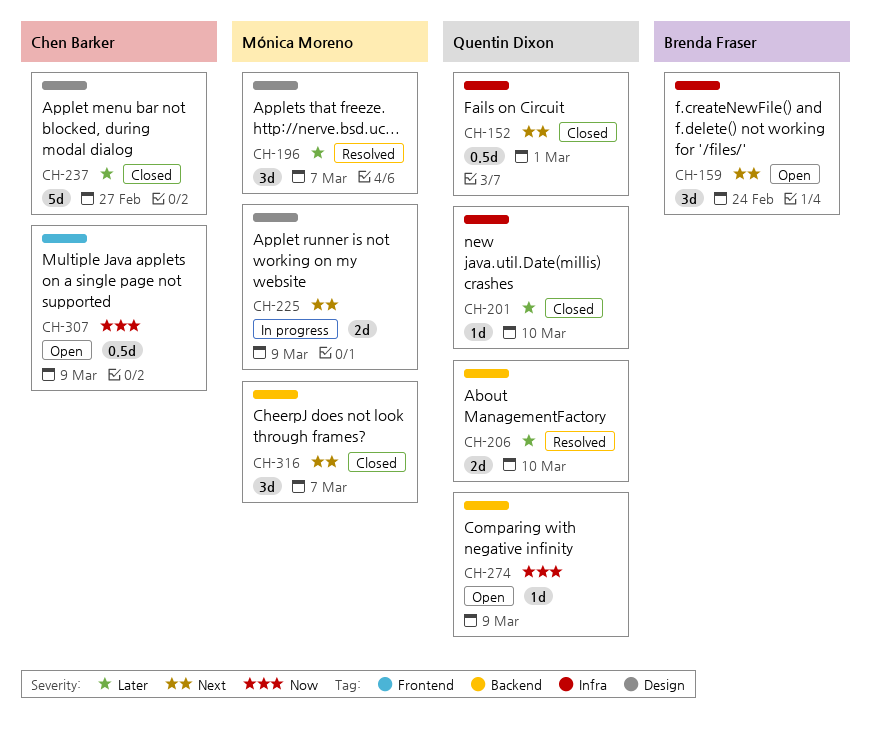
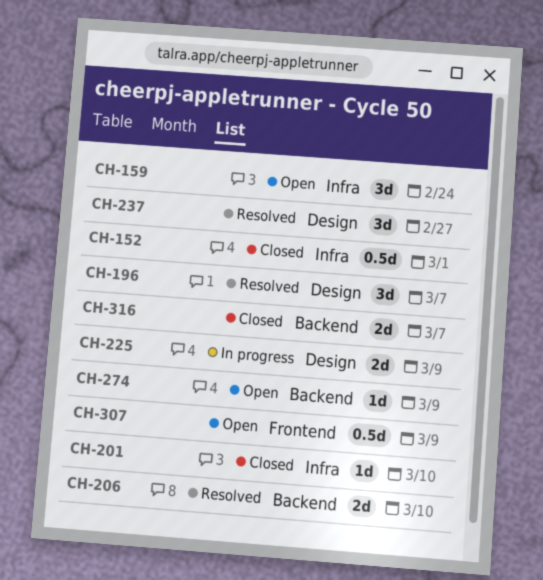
CH-237, status: Closed -> Resolved
CH-237, estimate: 5d -> 3d
CH-316, estimate: 3d -> 2d

